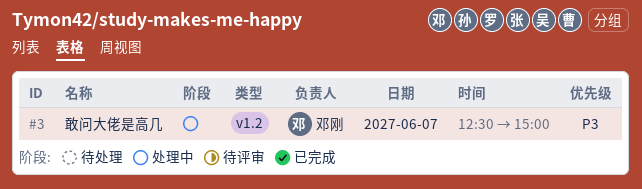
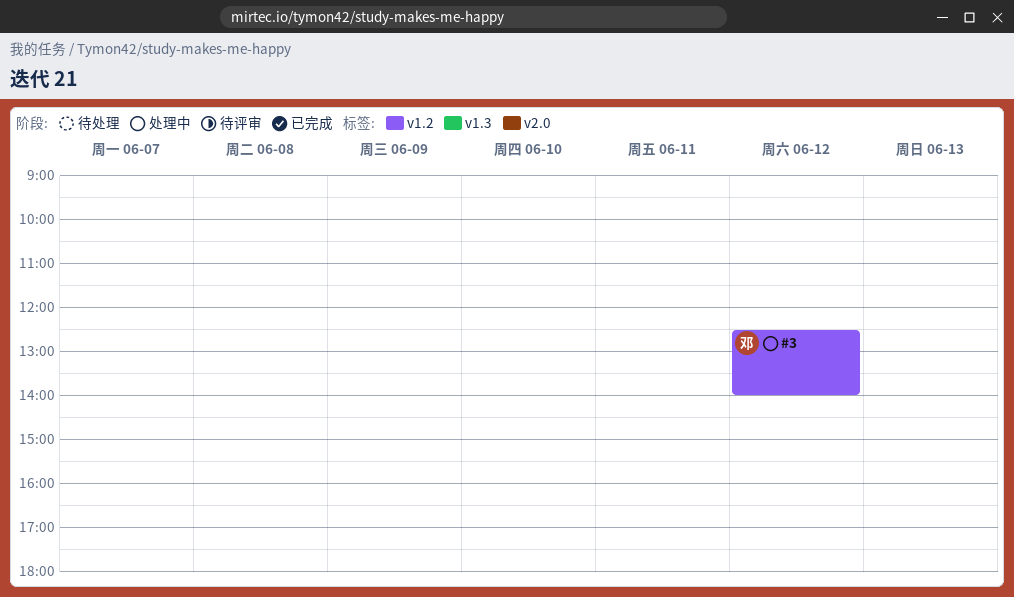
#3, day: Jun 7 -> Jun 12
#3, ends: 15:00 -> 14:00

